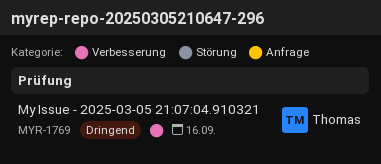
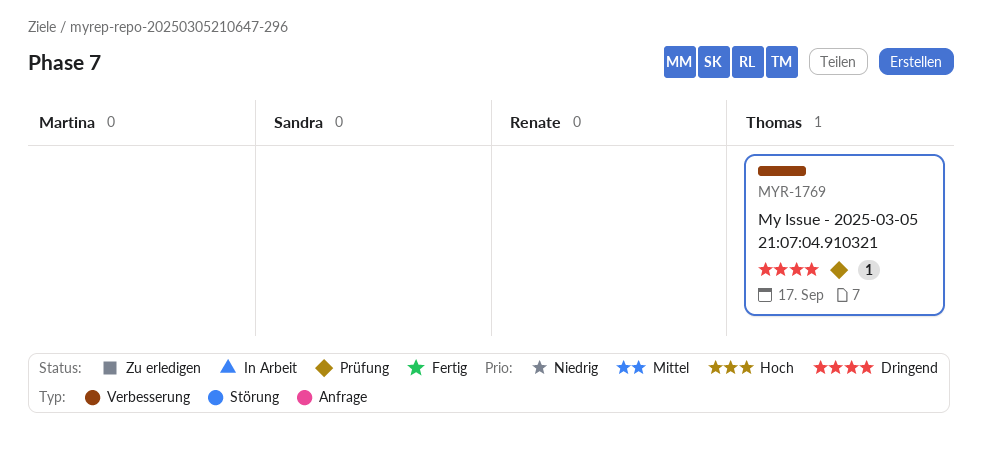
MYR-1769, due: Sep 16 -> Sep 17

